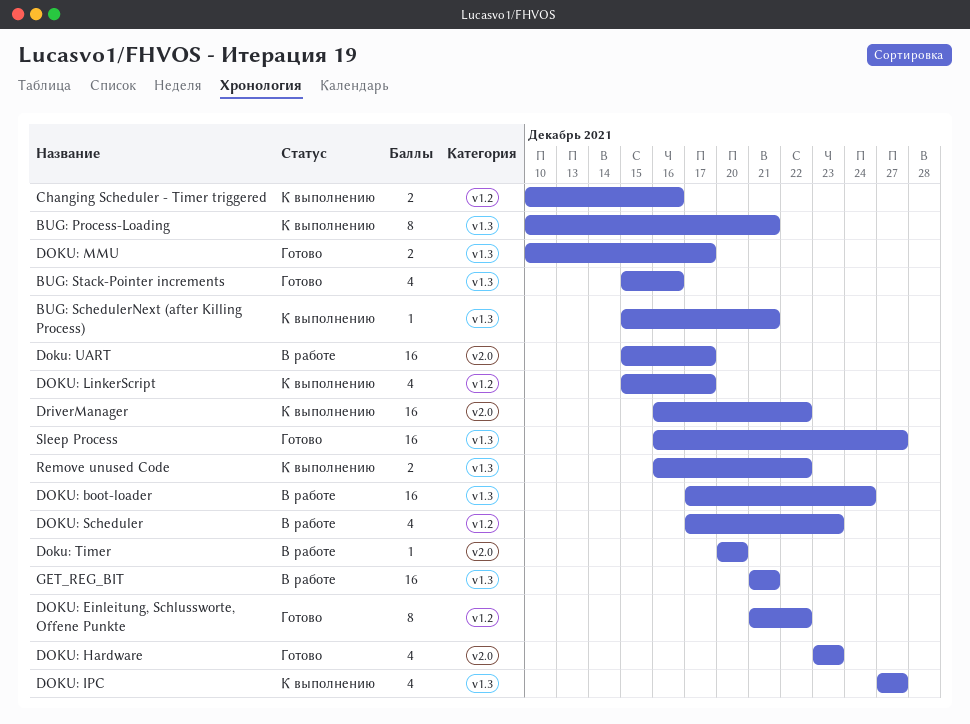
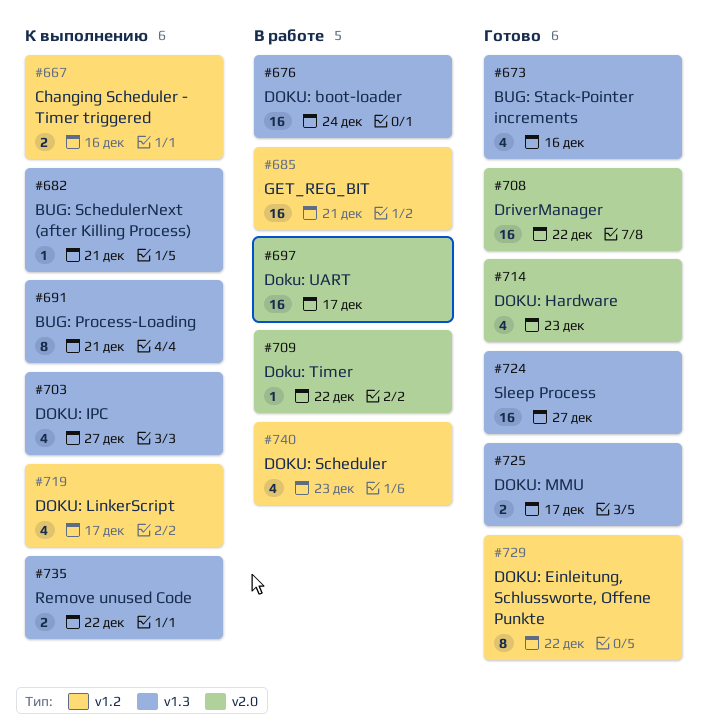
Doku: Timer, due: Dec 20 -> Dec 22
DriverManager, status: К выполнению -> Готово
GET_REG_BIT, label: v1.3 -> v1.2

